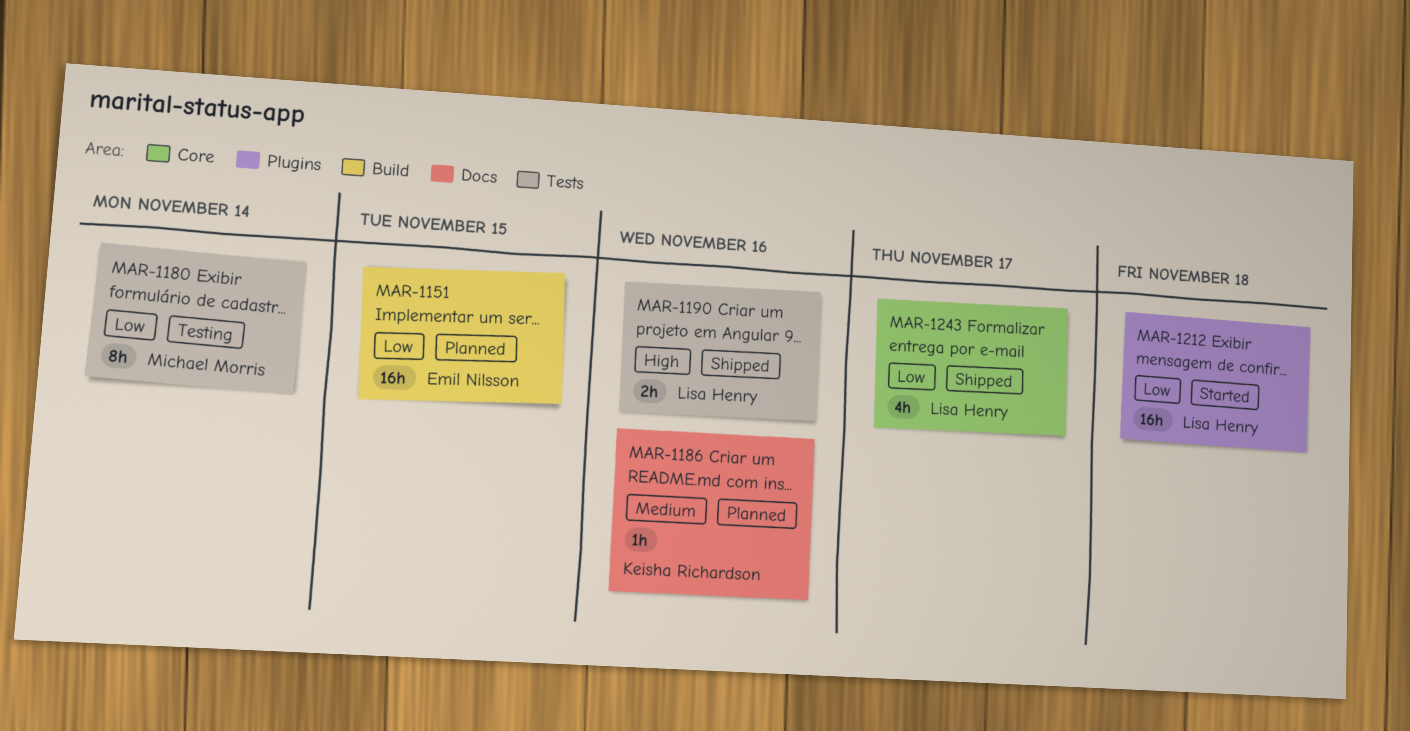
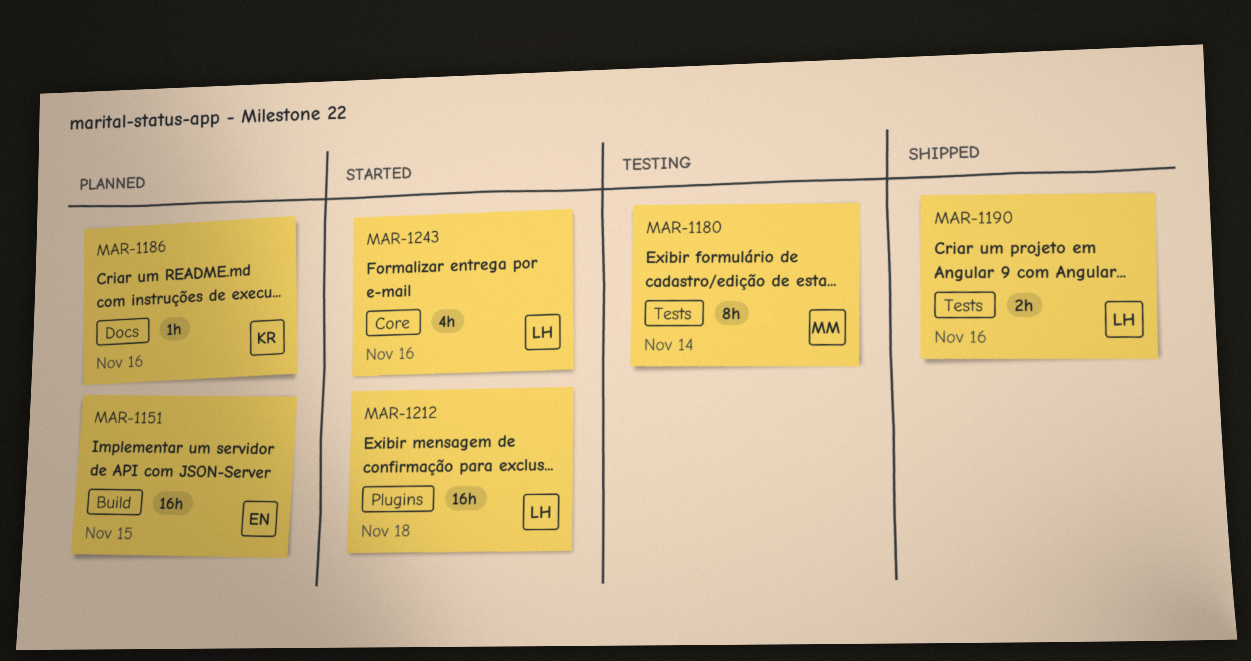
MAR-1243, status: Shipped -> Started
MAR-1243, due: Nov 17 -> Nov 16

